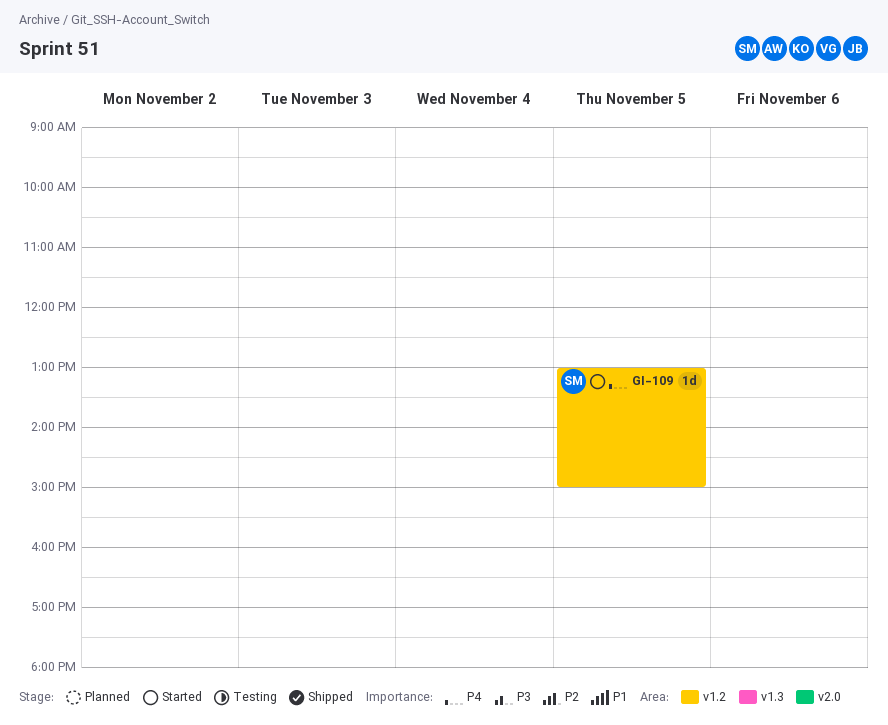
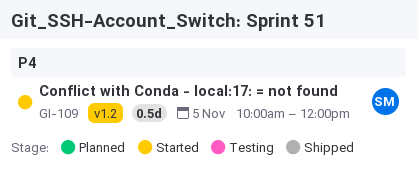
GI-109, estimate: 1d -> 0.5d
GI-109, begins: 13:00 -> 10:00
GI-109, ends: 15:00 -> 12:00

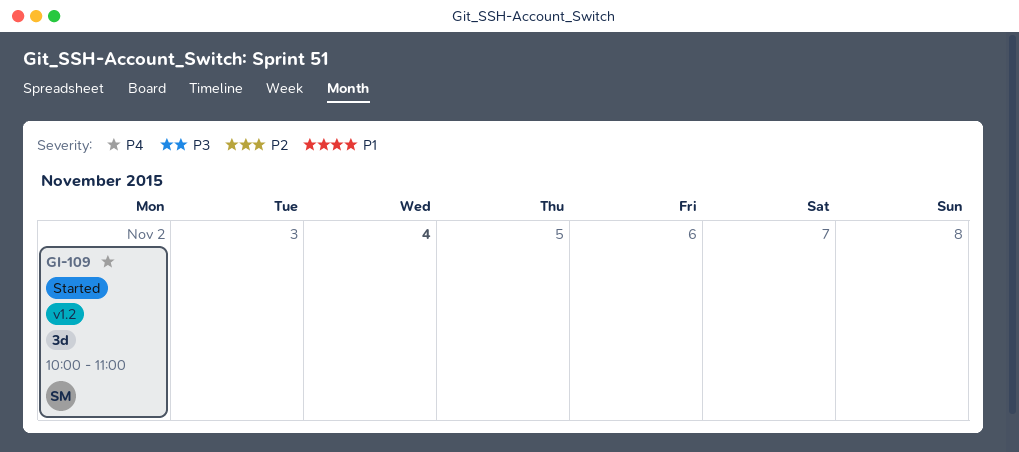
GI-109, estimate: 0.5d -> 3d
GI-109, day: Nov 5 -> Nov 2
GI-109, ends: 12:00 -> 11:00

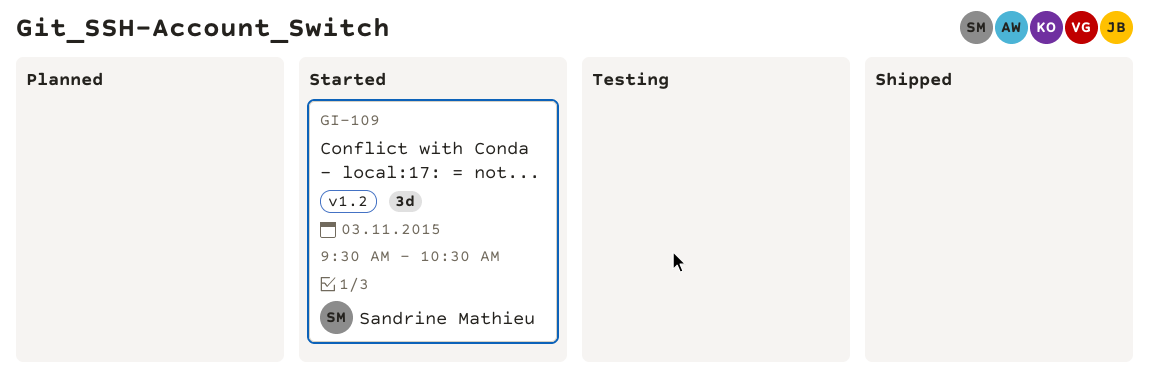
GI-109, day: Nov 2 -> Nov 3
GI-109, begins: 10:00 -> 09:30
GI-109, ends: 11:00 -> 10:30

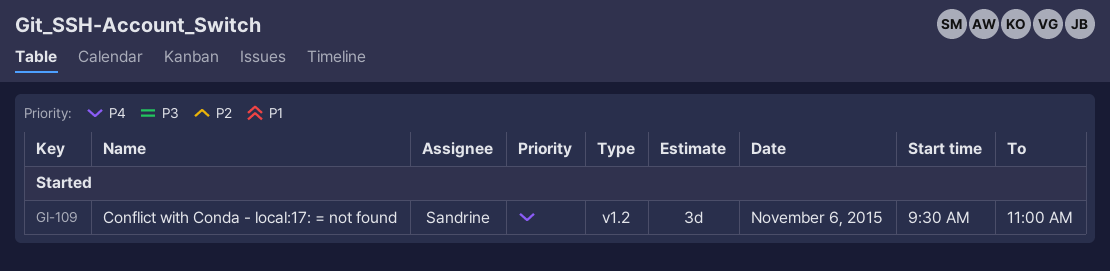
GI-109, day: Nov 3 -> Nov 6
GI-109, ends: 10:30 -> 11:00

